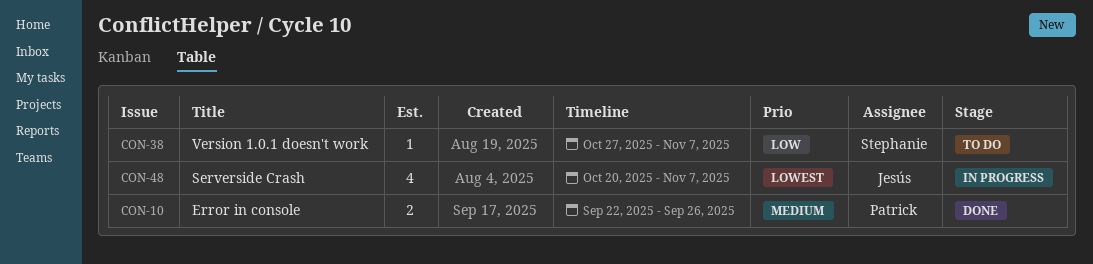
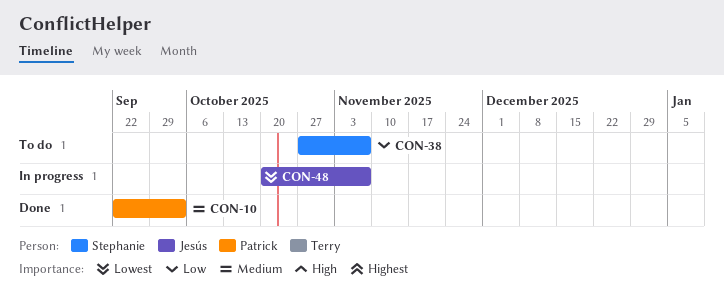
CON-10, due: Sep 26 -> Oct 3

